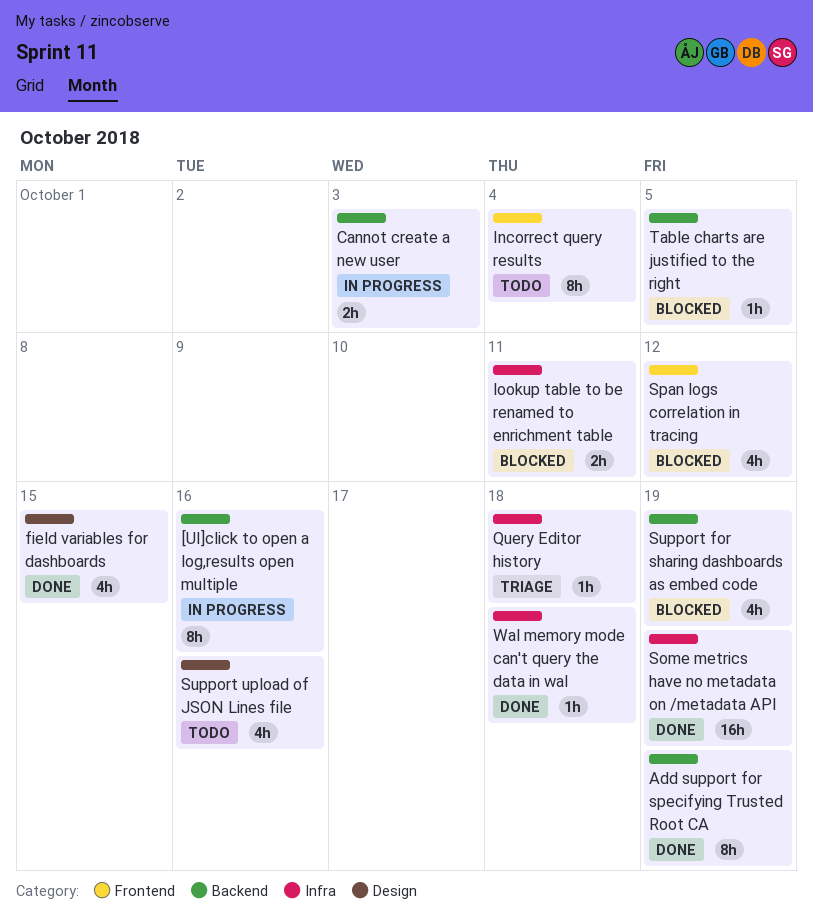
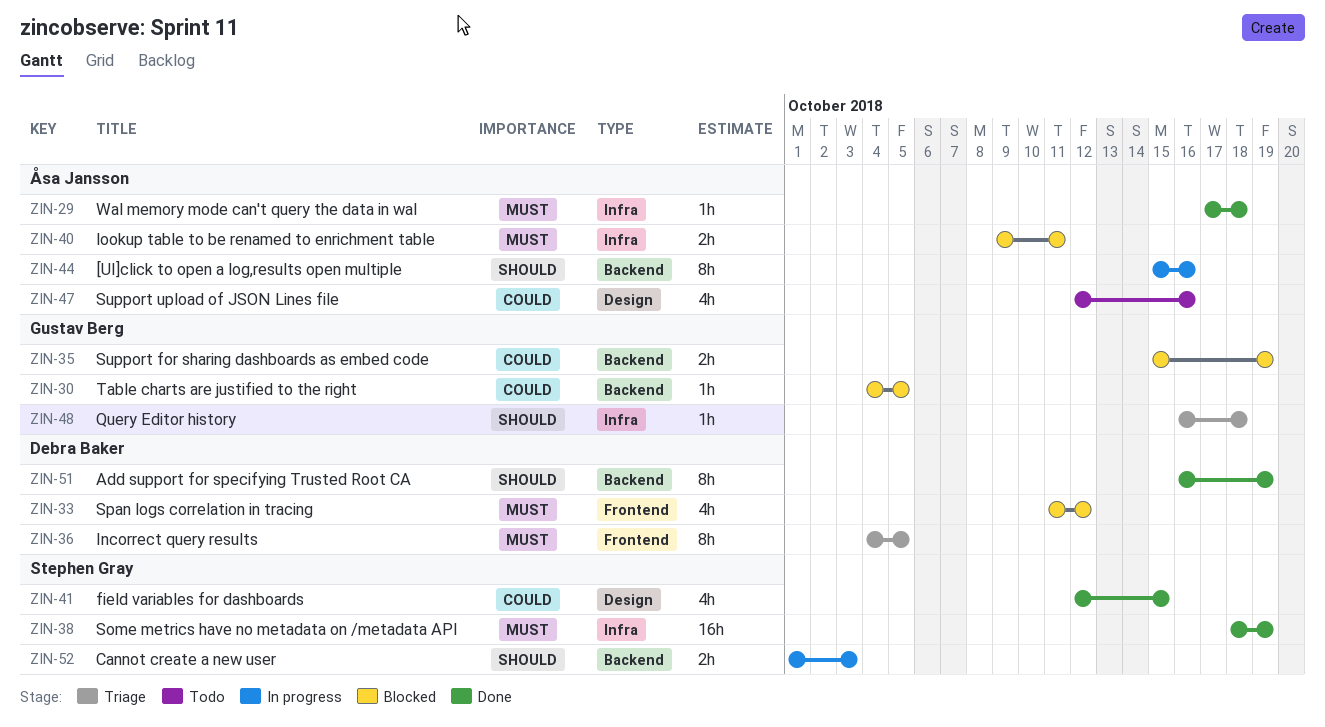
Incorrect query results, status: Todo -> Triage
Incorrect query results, due: Oct 4 -> Oct 5
Support for sharing dashboards as embed code, estimate: 4h -> 2h

